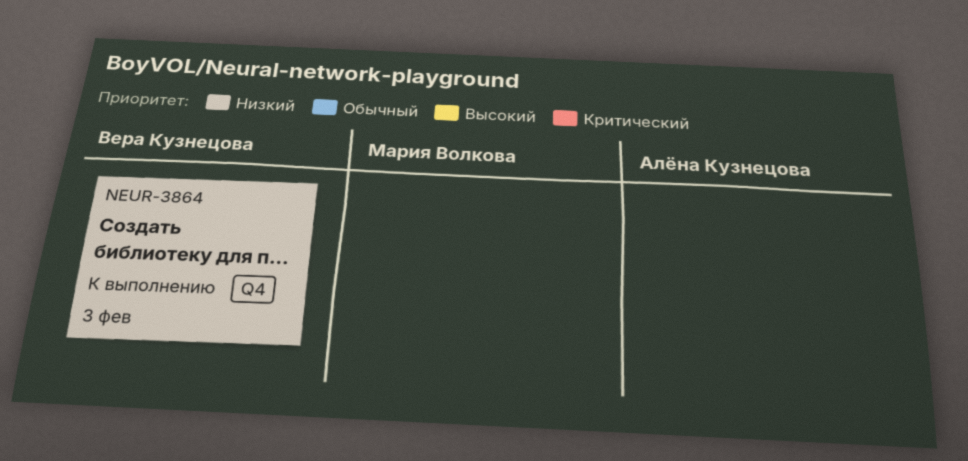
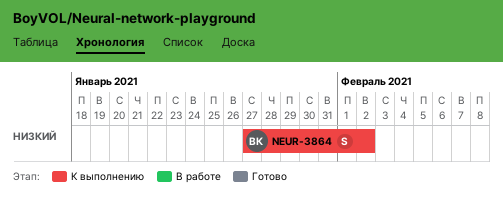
NEUR-3864, due: Feb 3 -> Feb 2

